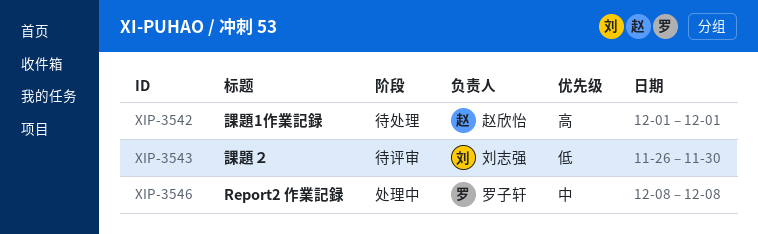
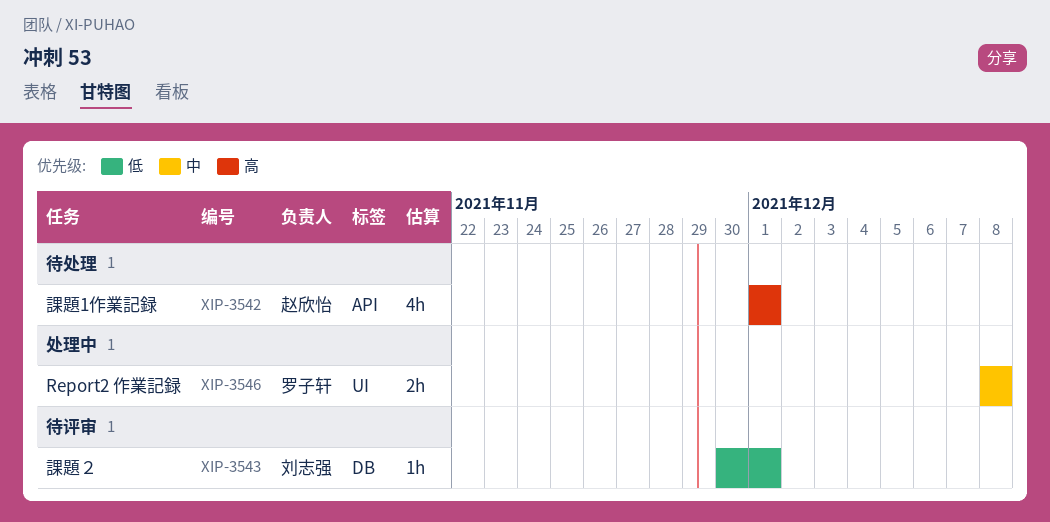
XIP-3543, start: Nov 26 -> Nov 30
XIP-3543, due: Nov 30 -> Dec 1

